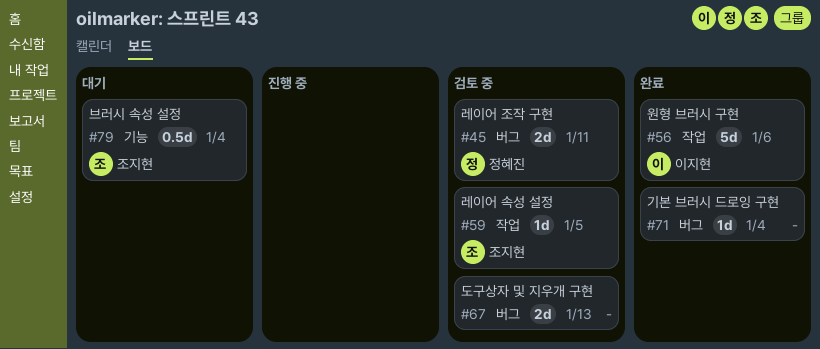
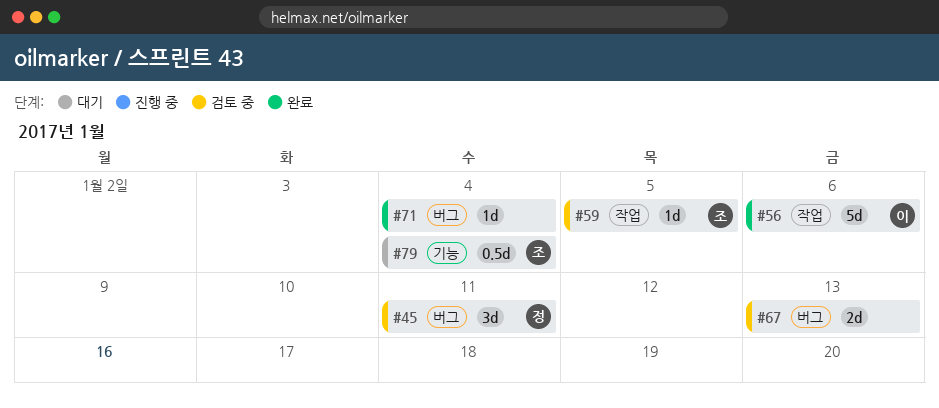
#45, estimate: 2d -> 3d

